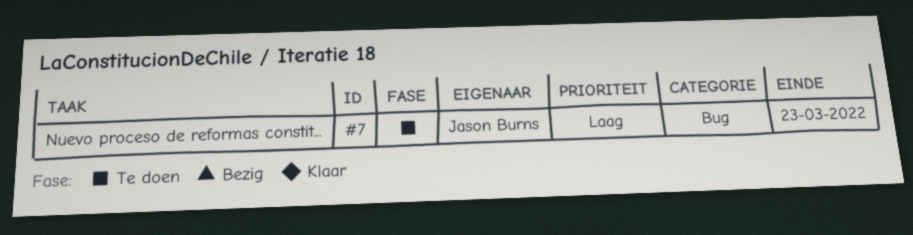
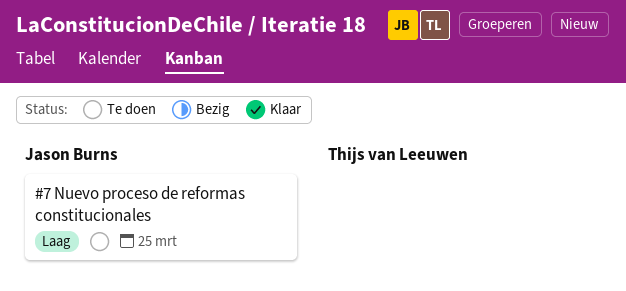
#7, due: Mar 23 -> Mar 25

